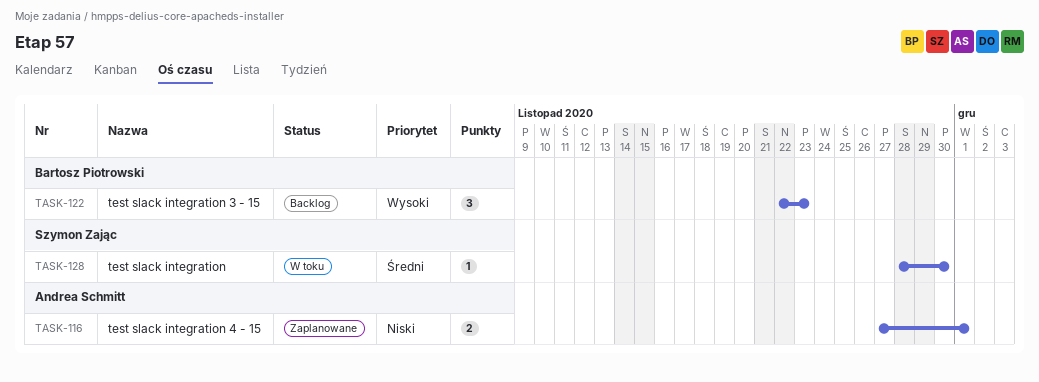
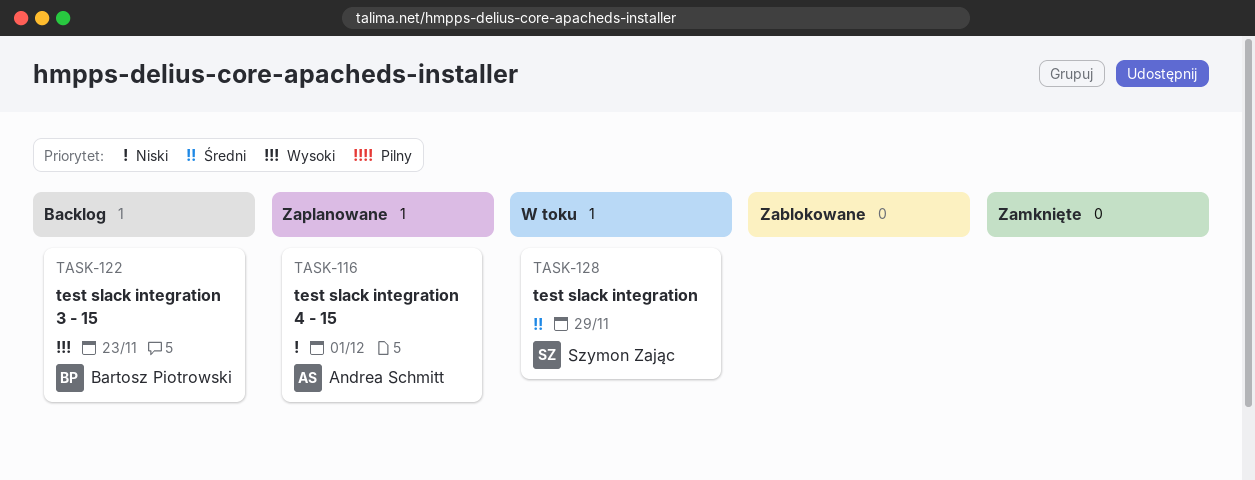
TASK-128, due: Nov 30 -> Nov 29

